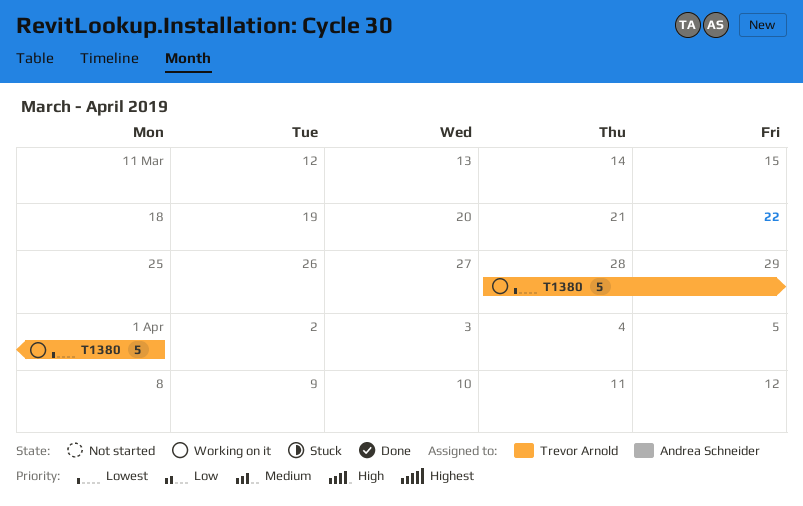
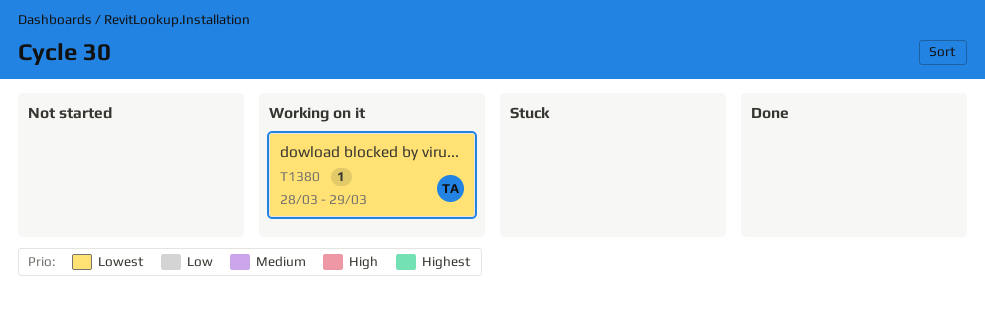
T1380, estimate: 5 -> 1
T1380, due: Apr 1 -> Mar 29

